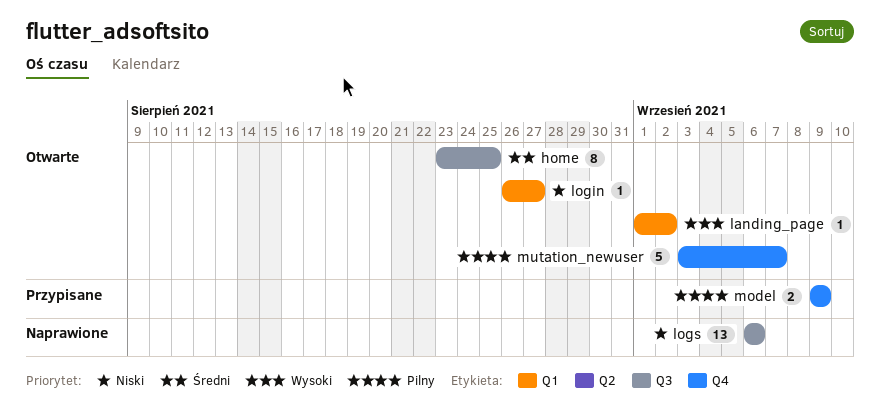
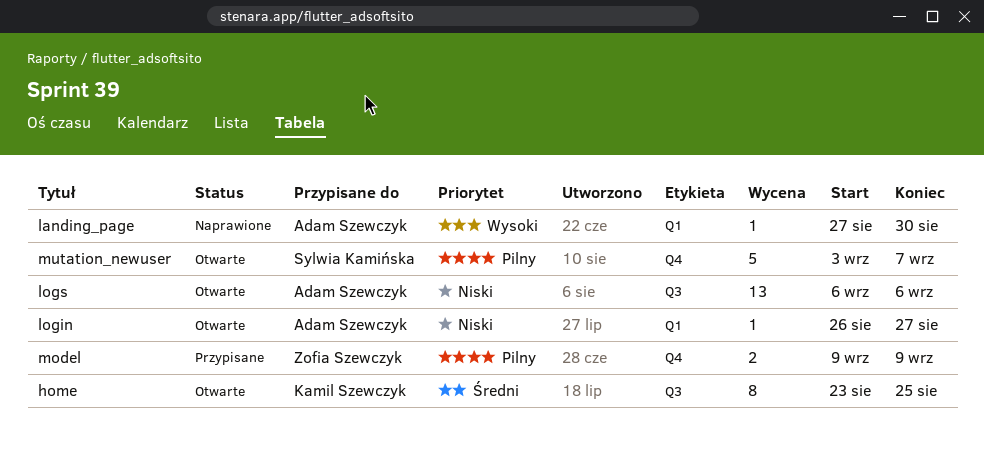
landing_page, status: Otwarte -> Naprawione
landing_page, start: Sep 1 -> Aug 27
landing_page, due: Sep 2 -> Aug 30
logs, status: Naprawione -> Otwarte

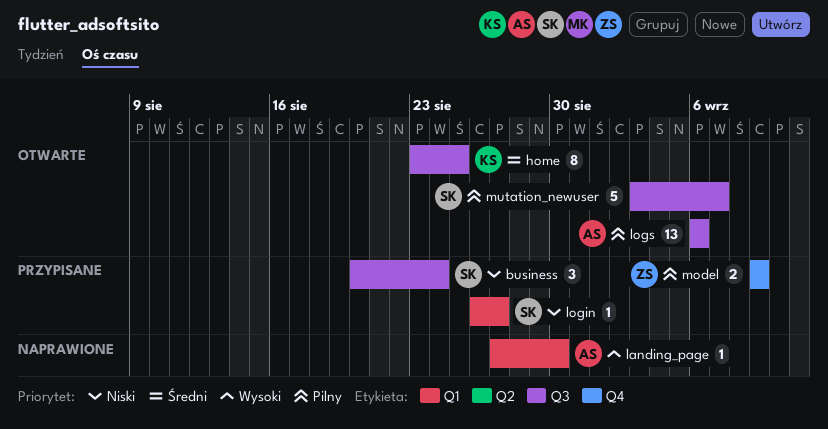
business: none -> present
login, status: Otwarte -> Przypisane
login, owner: Adam Szewczyk -> Sylwia Kamińska
logs, priority: Niski -> Pilny
mutation_newuser, label: Q4 -> Q3

